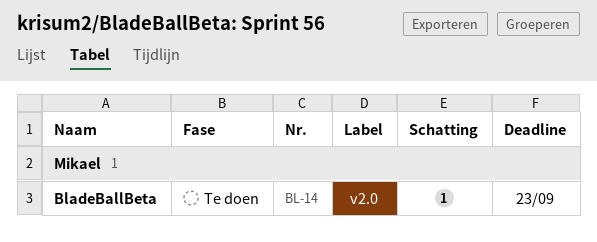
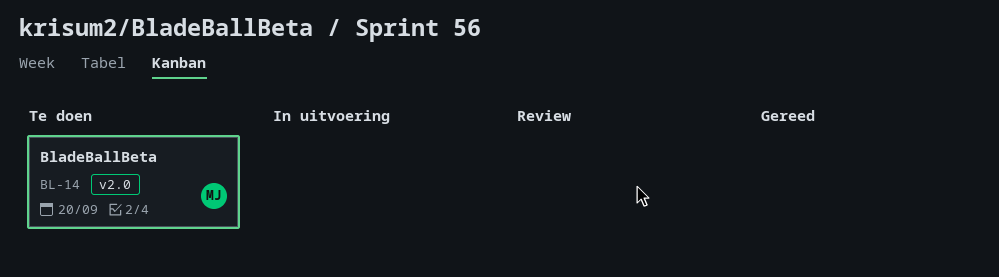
BL-14, due: Sep 23 -> Sep 20

